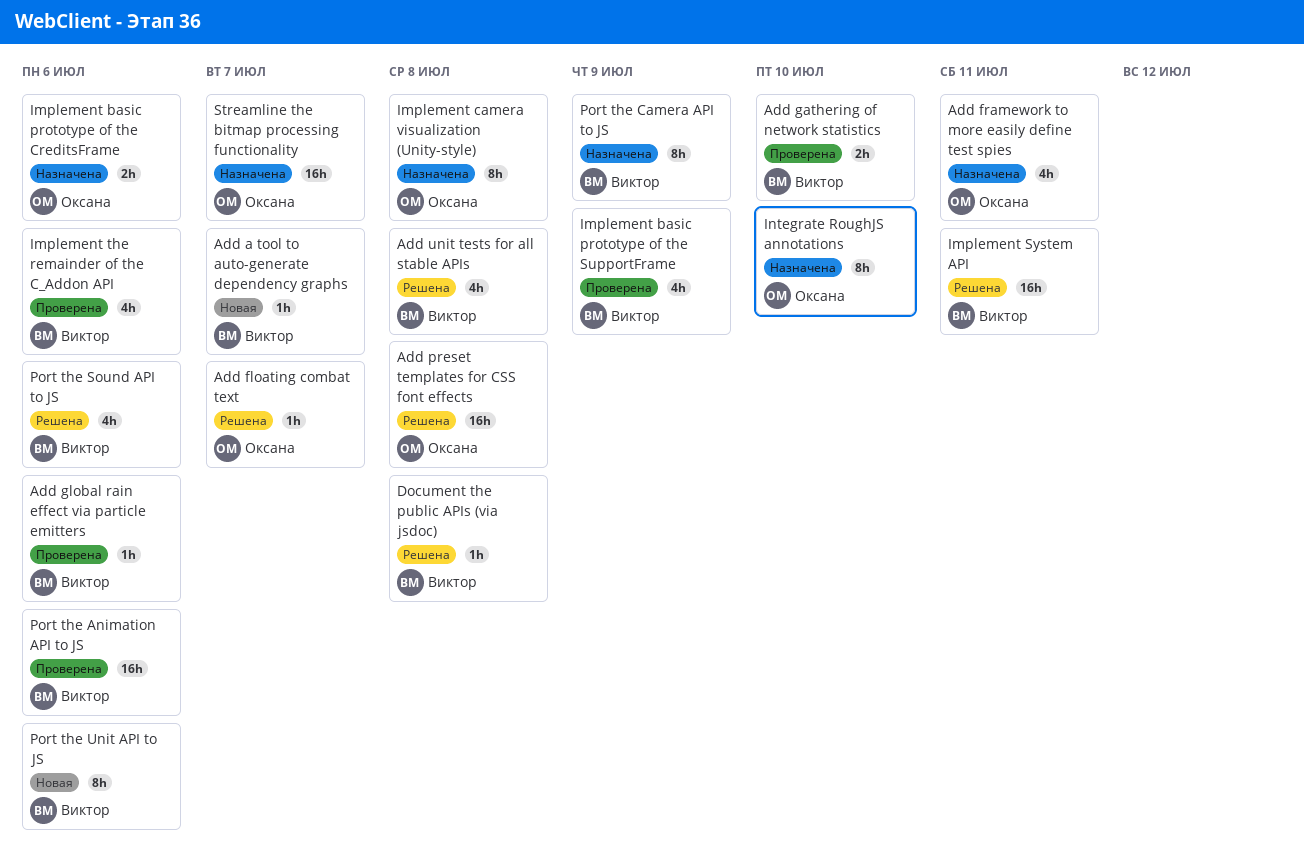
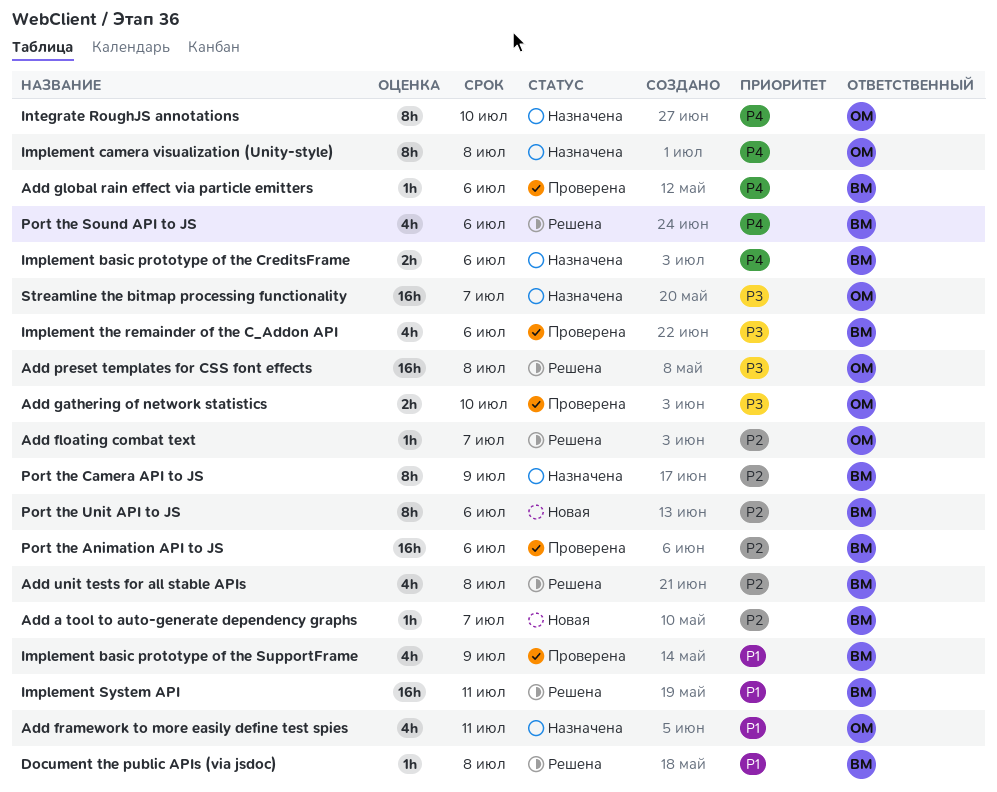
Add gathering of network statistics, owner: Виктор -> Оксана
Implement basic prototype of the CreditsFrame, owner: Оксана -> Виктор

